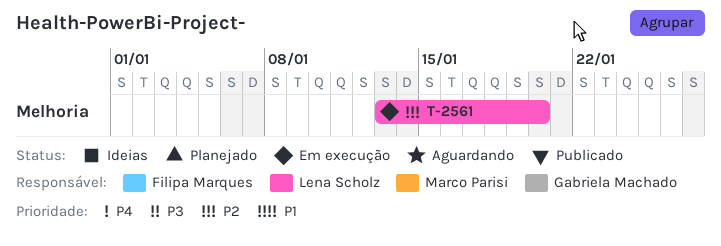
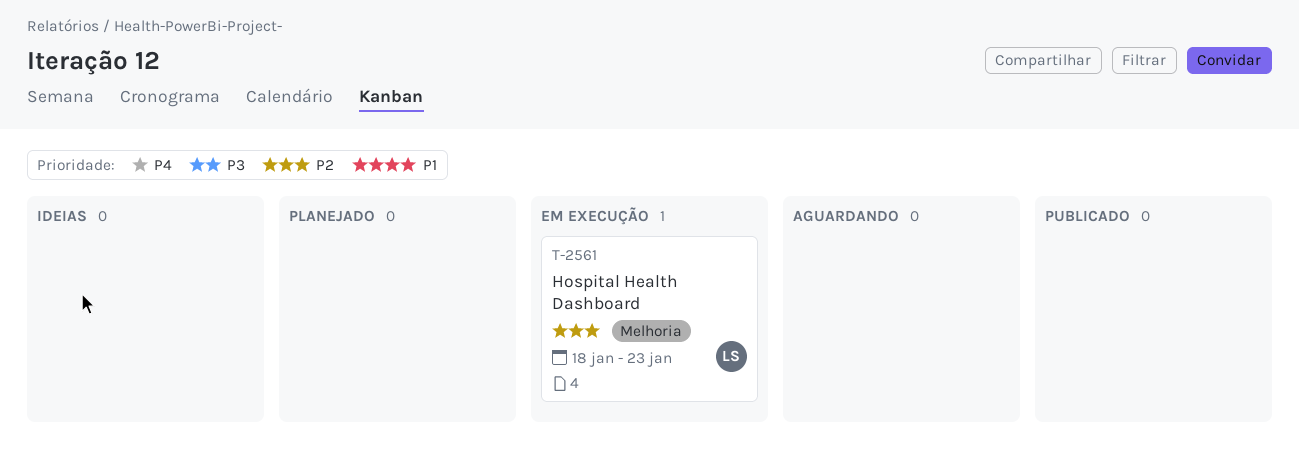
T-2561, start: Jan 13 -> Jan 18
T-2561, due: Jan 20 -> Jan 23

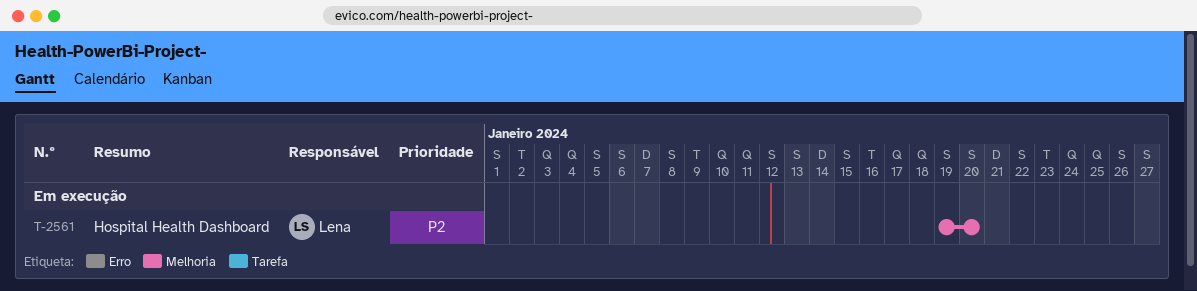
T-2561, start: Jan 18 -> Jan 19
T-2561, due: Jan 23 -> Jan 20

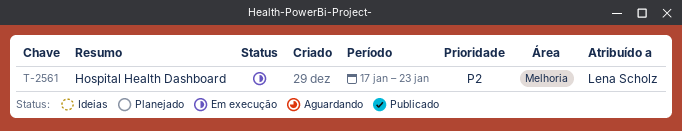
T-2561, start: Jan 19 -> Jan 17
T-2561, due: Jan 20 -> Jan 23

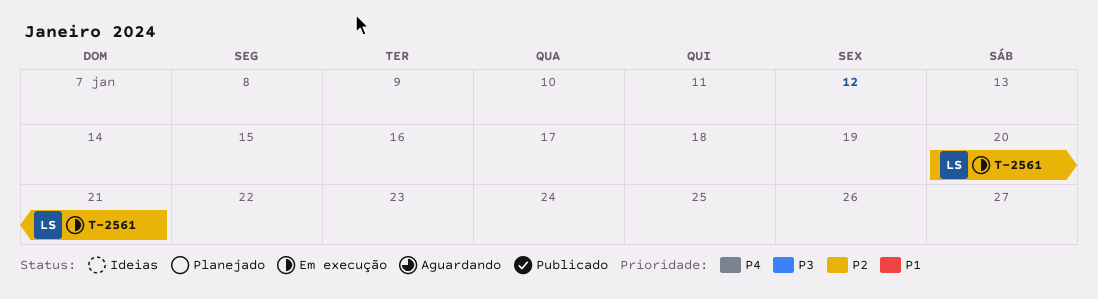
T-2561, start: Jan 17 -> Jan 20
T-2561, due: Jan 23 -> Jan 21

